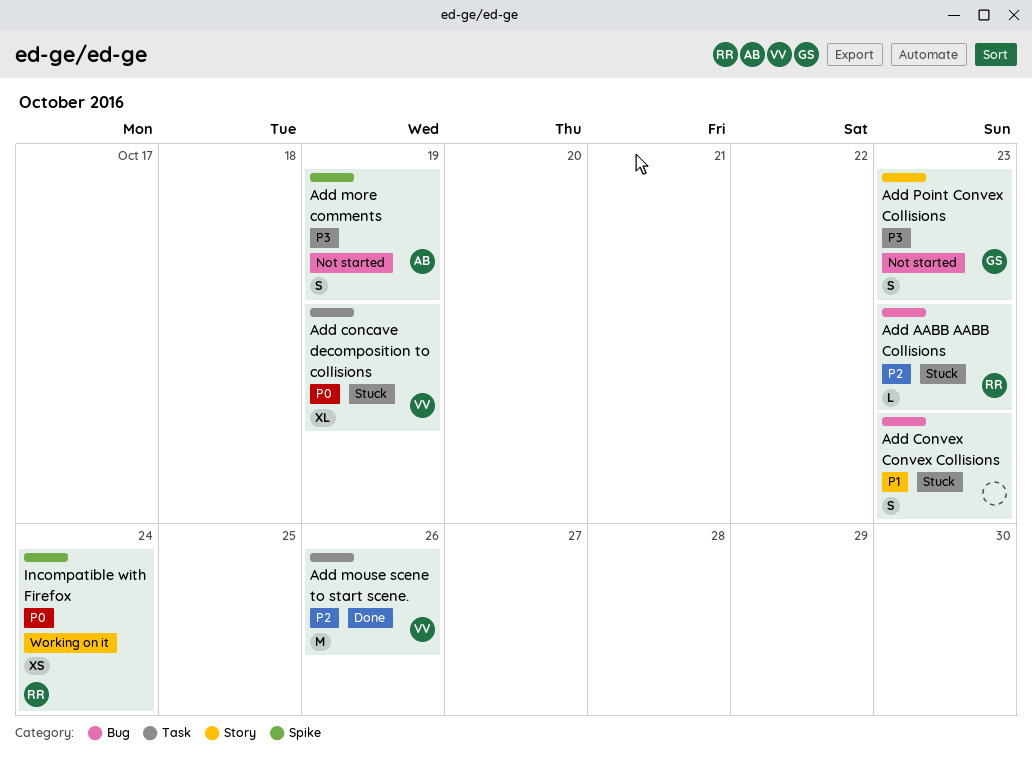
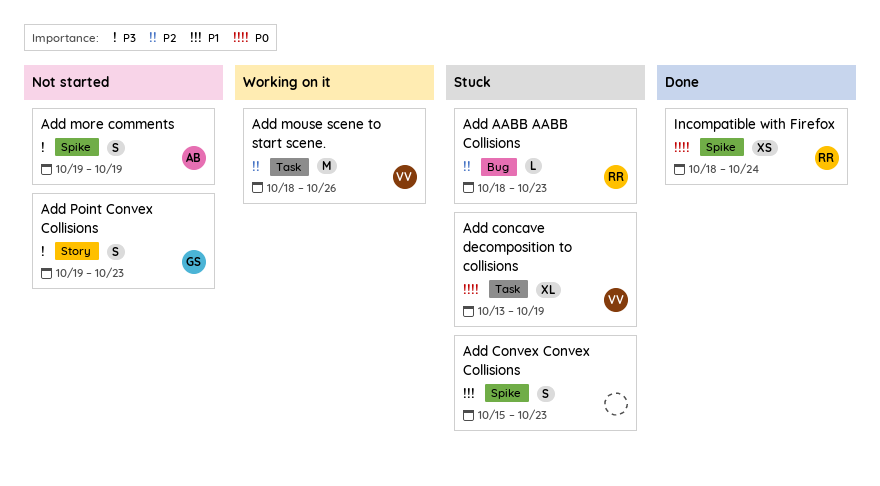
Add Convex Convex Collisions, label: Bug -> Spike
Add mouse scene to start scene., status: Done -> Working on it
Incompatible with Firefox, status: Working on it -> Done

